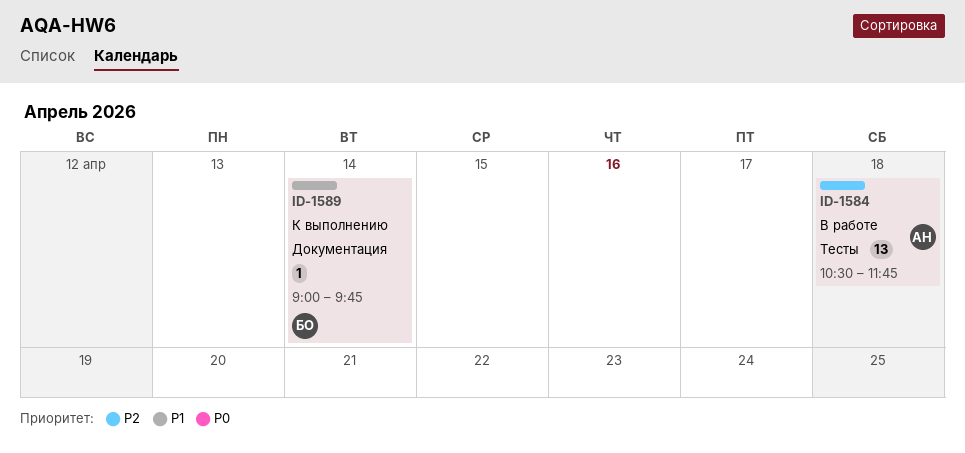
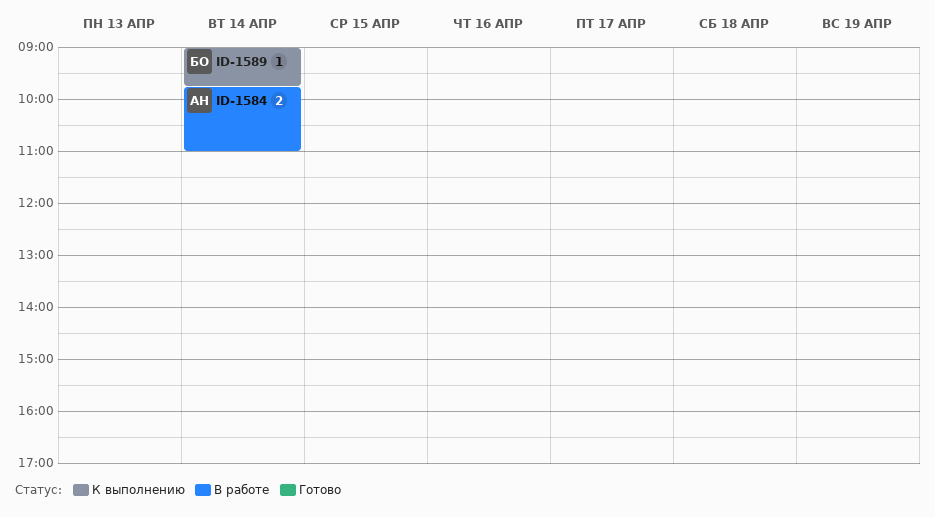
ID-1584, estimate: 13 -> 2
ID-1584, day: Apr 18 -> Apr 14
ID-1584, begins: 10:30 -> 09:45
ID-1584, ends: 11:45 -> 11:00

